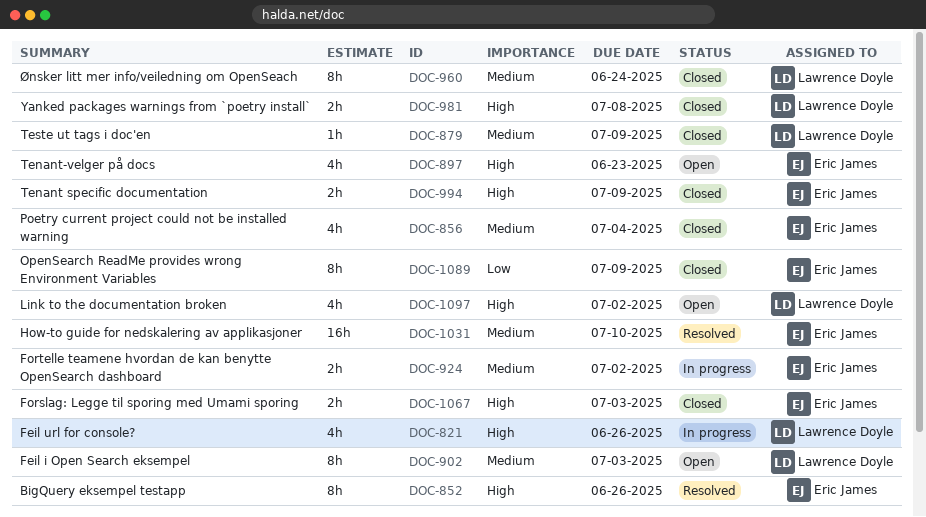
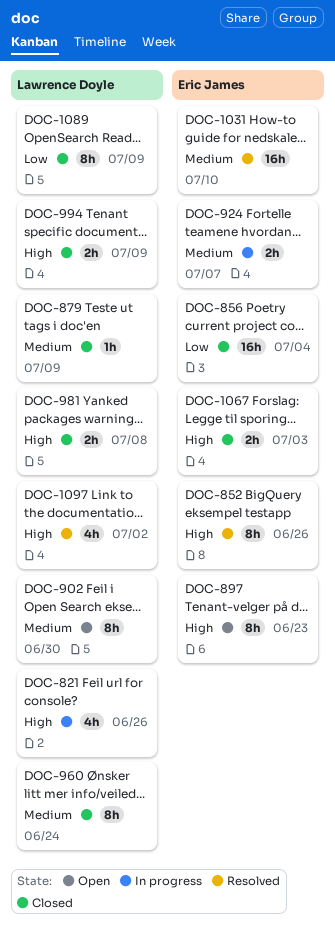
DOC-856, priority: Medium -> Low
DOC-856, estimate: 4h -> 16h
DOC-897, estimate: 4h -> 8h
DOC-902, due: Jul 3 -> Jun 30
DOC-924, due: Jul 2 -> Jul 7
DOC-994, owner: Eric James -> Lawrence Doyle
DOC-1089, owner: Eric James -> Lawrence Doyle
DOC-1097, status: Open -> Resolved

